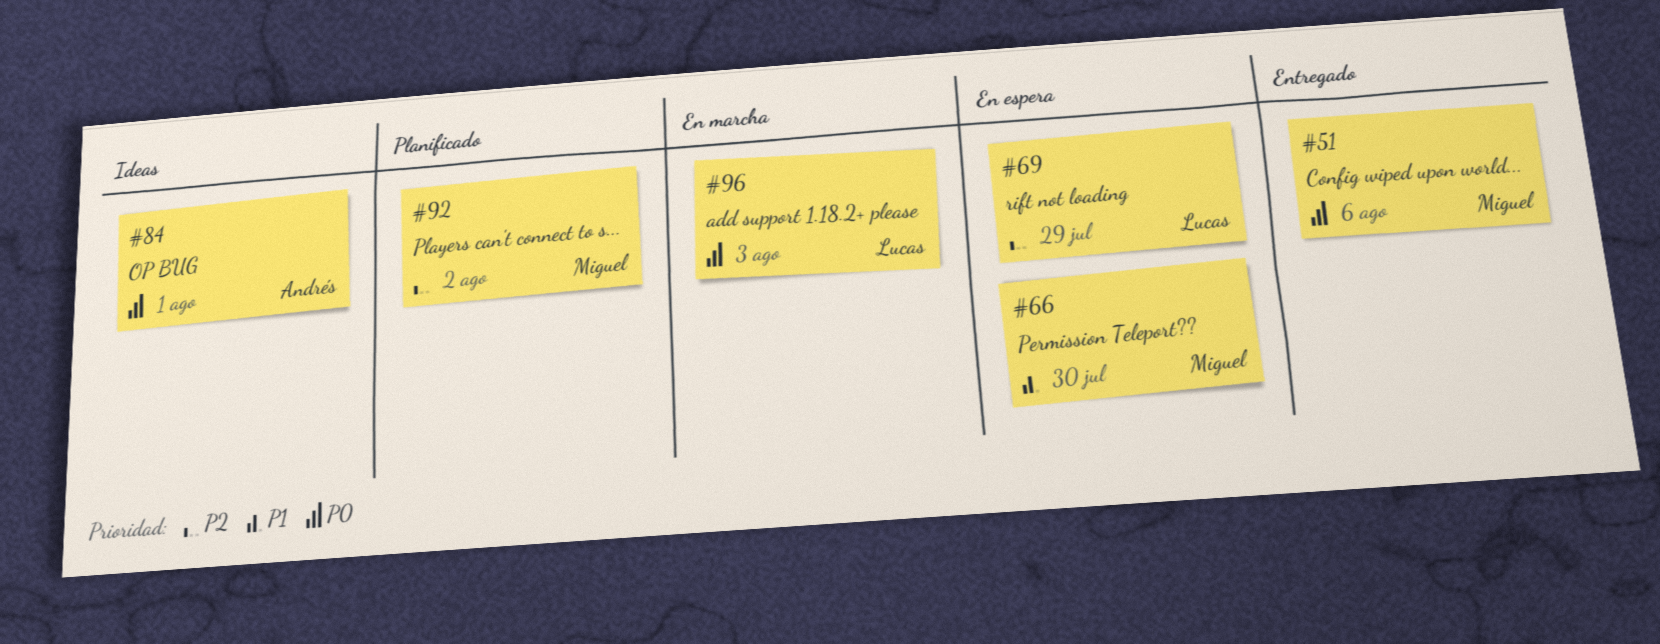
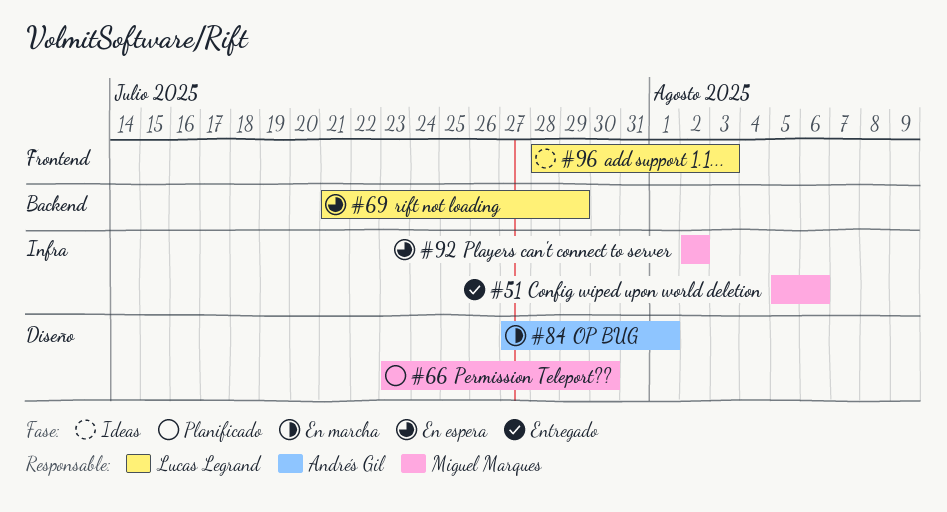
#66, status: En espera -> Planificado
#84, status: Ideas -> En marcha
#92, status: Planificado -> En espera
#96, status: En marcha -> Ideas

